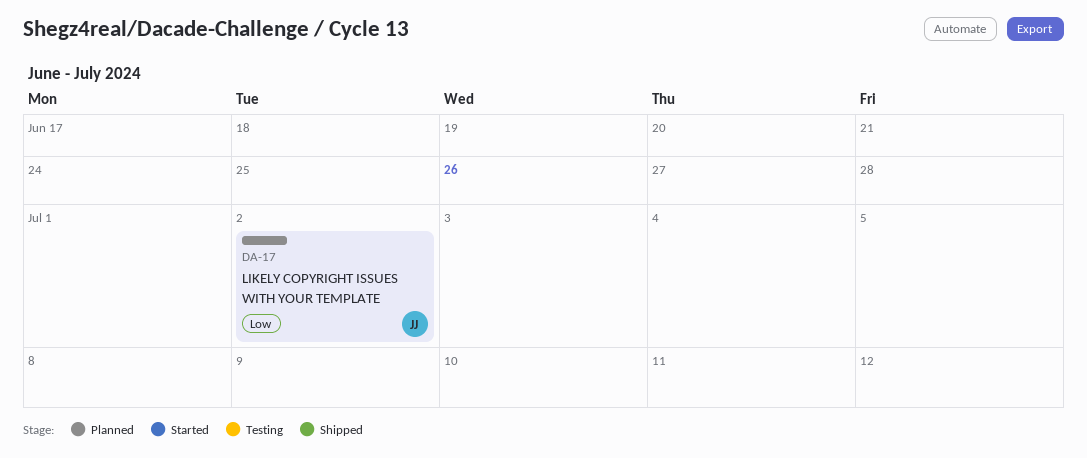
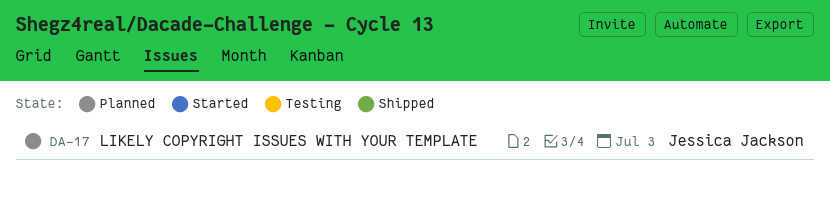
DA-17, due: Jul 2 -> Jul 3

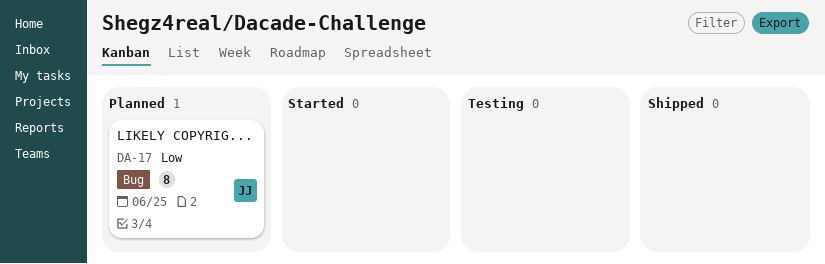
DA-17, due: Jul 3 -> Jun 25

